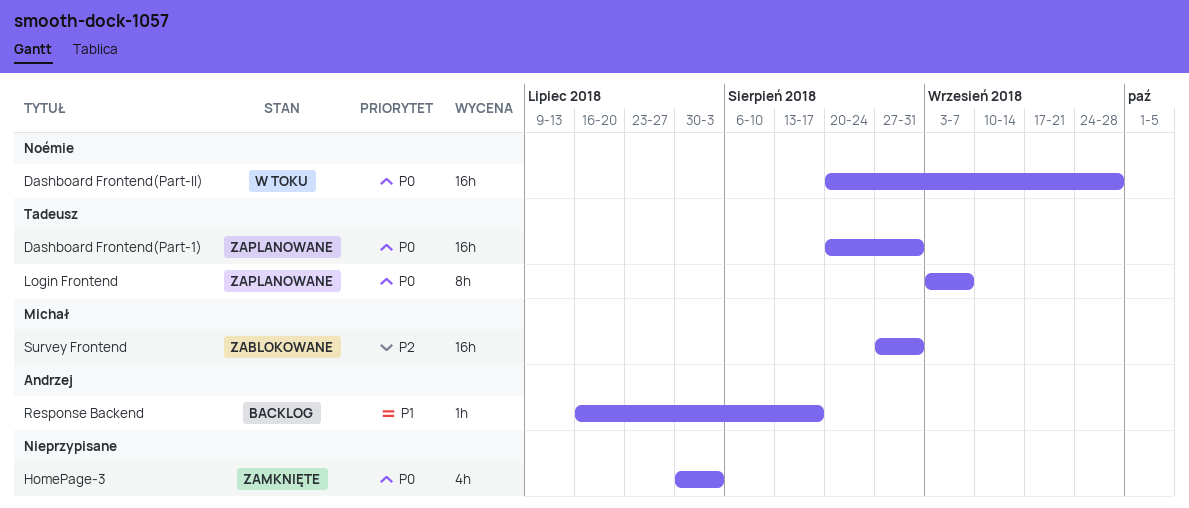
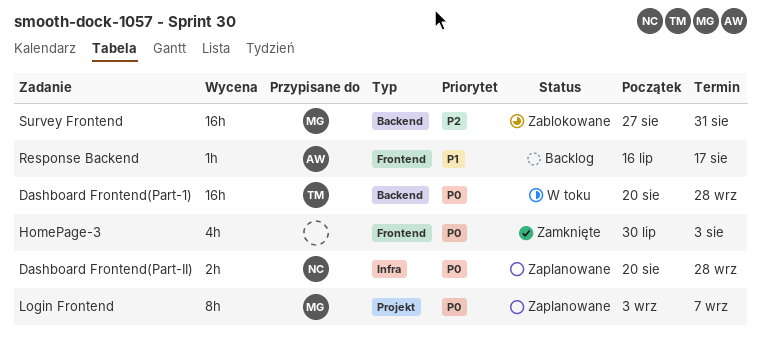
Dashboard Frontend(Part-1), status: Zaplanowane -> W toku
Dashboard Frontend(Part-1), due: Aug 31 -> Sep 28
Dashboard Frontend(Part-II), status: W toku -> Zaplanowane
Dashboard Frontend(Part-II), estimate: 16h -> 2h
Login Frontend, owner: Tadeusz -> Michał

